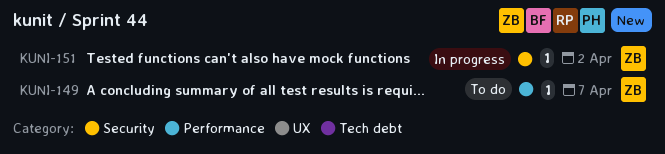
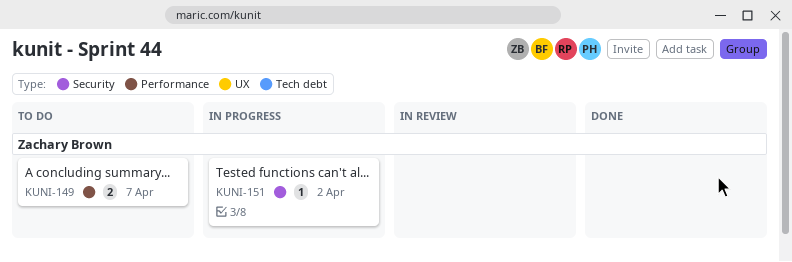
KUNI-149, estimate: 1 -> 2

